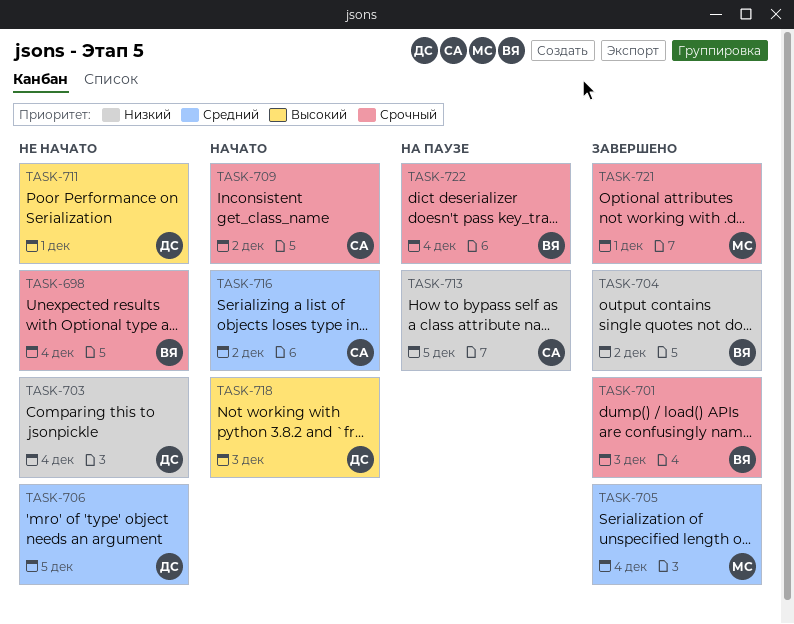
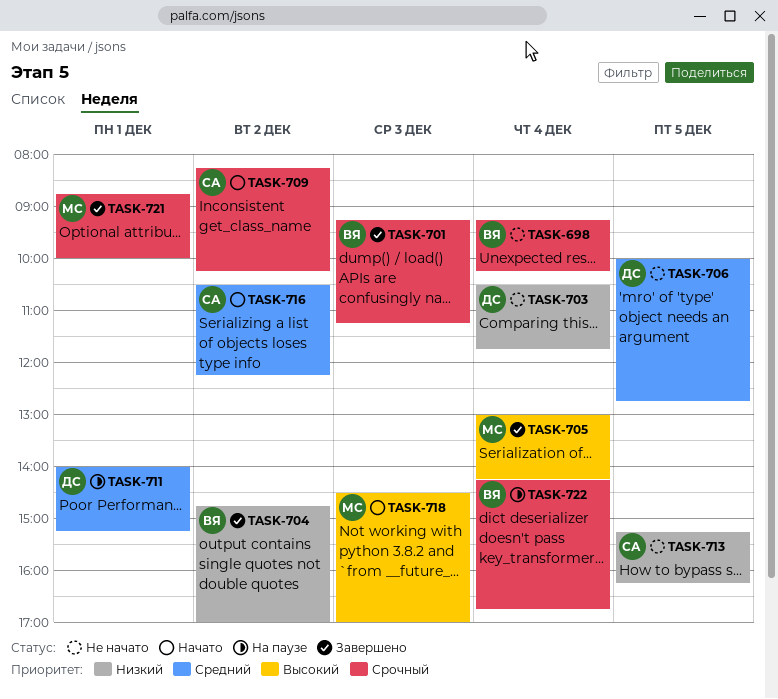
TASK-705, priority: Средний -> Высокий
TASK-711, status: Не начато -> На паузе
TASK-711, priority: Высокий -> Средний
TASK-713, status: На паузе -> Не начато
TASK-718, owner: ДС -> МС

